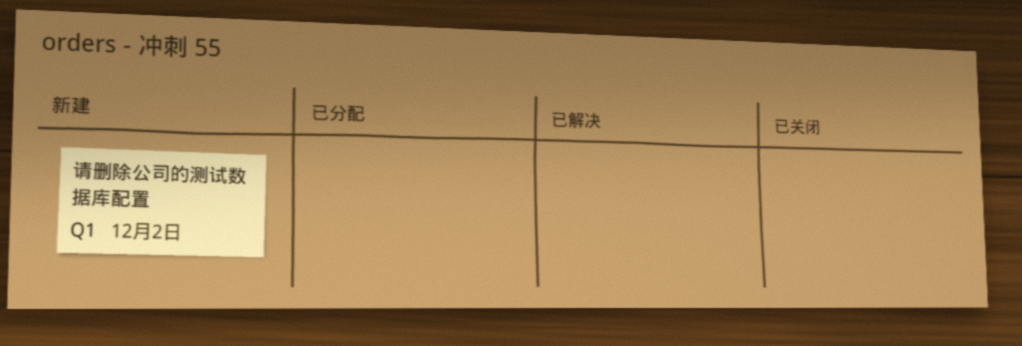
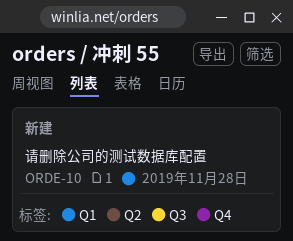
请删除公司的测试数据库配置, due: Dec 2 -> Nov 28

